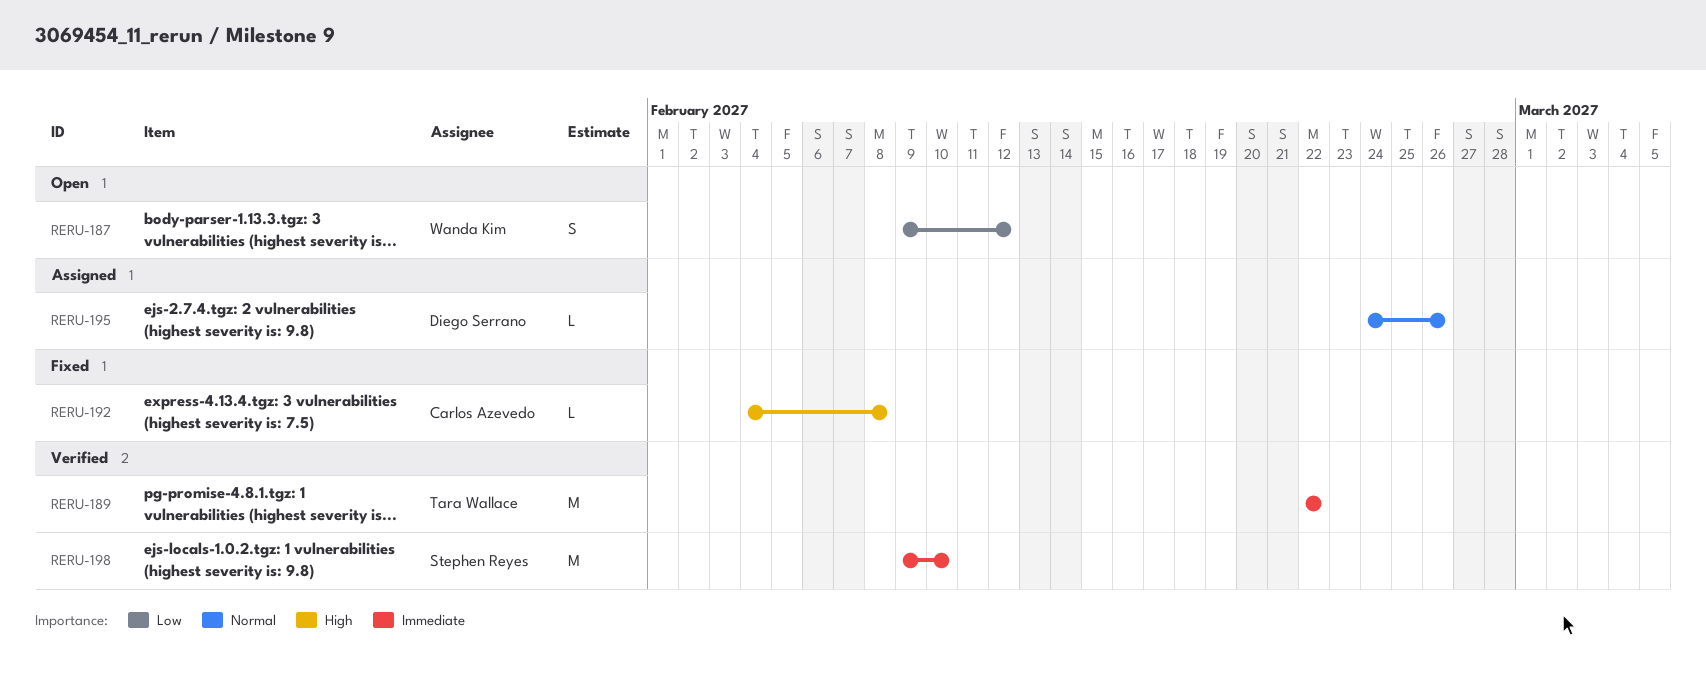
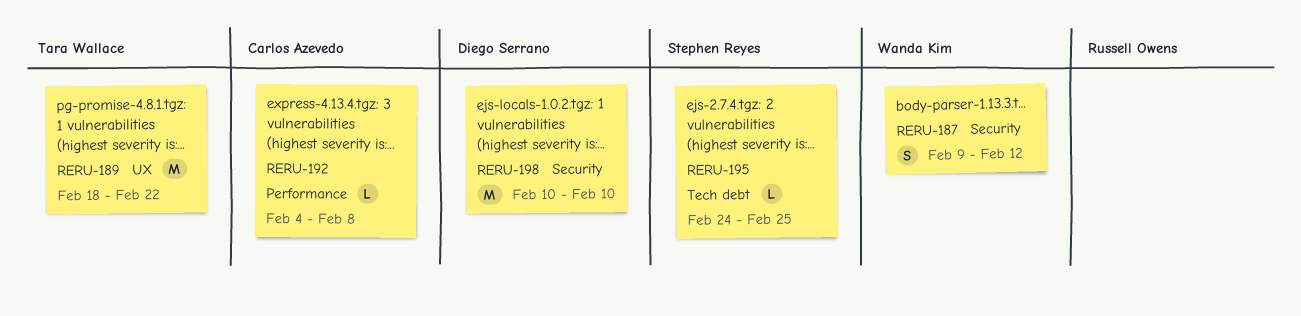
RERU-189, start: Feb 22 -> Feb 18
RERU-195, owner: Diego Serrano -> Stephen Reyes
RERU-195, due: Feb 26 -> Feb 25
RERU-198, owner: Stephen Reyes -> Diego Serrano
RERU-198, start: Feb 9 -> Feb 10

